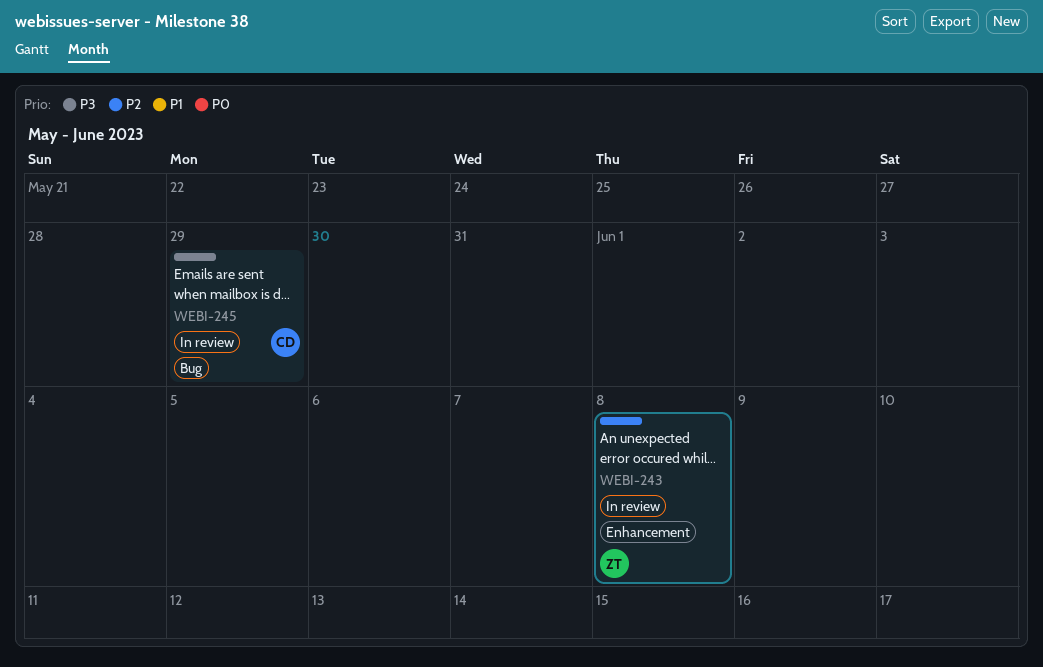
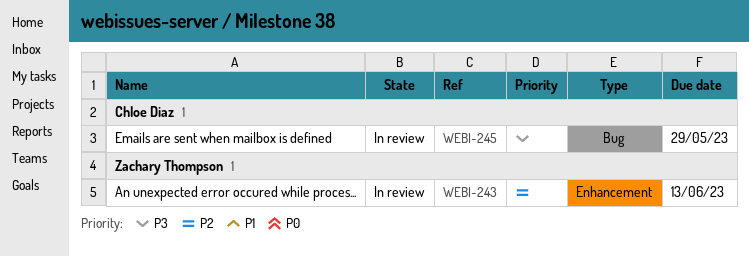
WEBI-243, due: Jun 8 -> Jun 13

